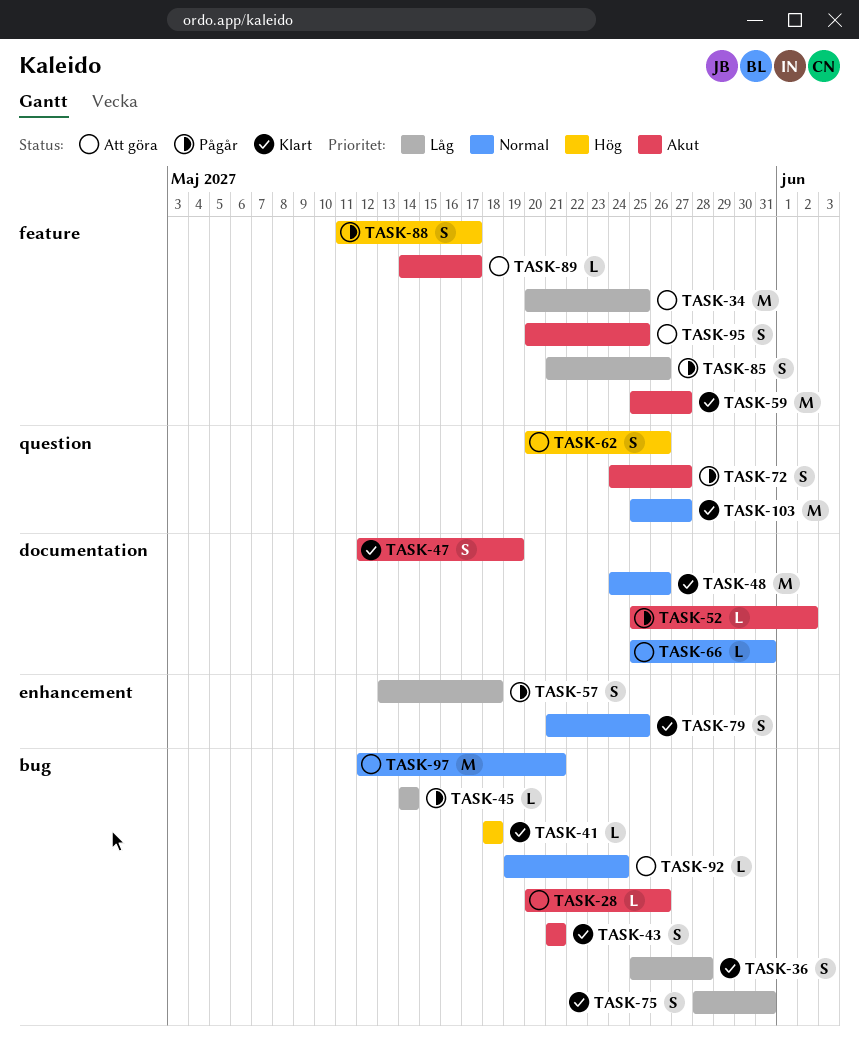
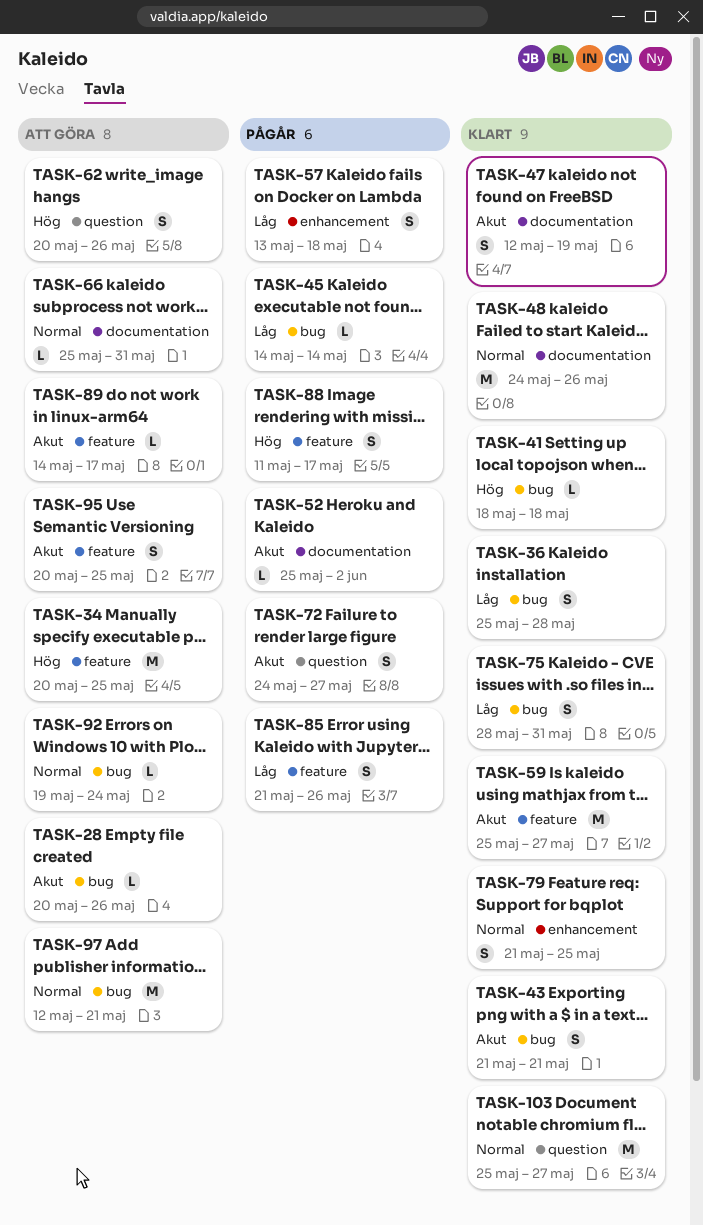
TASK-34, priority: Låg -> Hög

